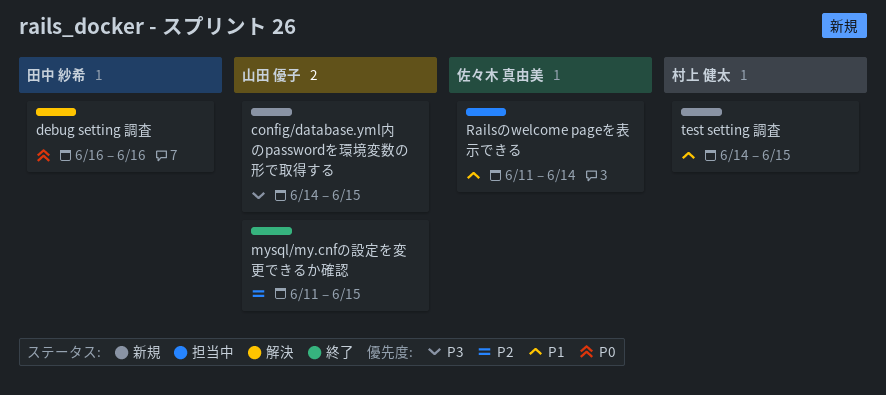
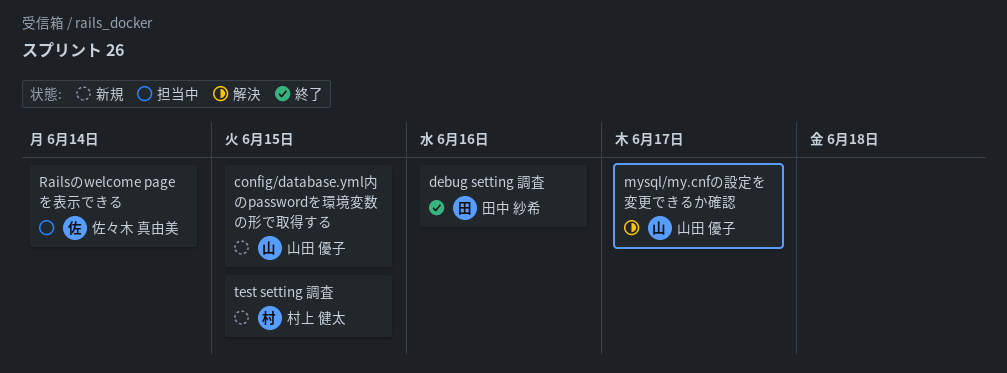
debug setting 調査, status: 解決 -> 終了
mysql/my.cnfの設定を変更できるか確認, status: 終了 -> 解決
mysql/my.cnfの設定を変更できるか確認, due: Jun 15 -> Jun 17

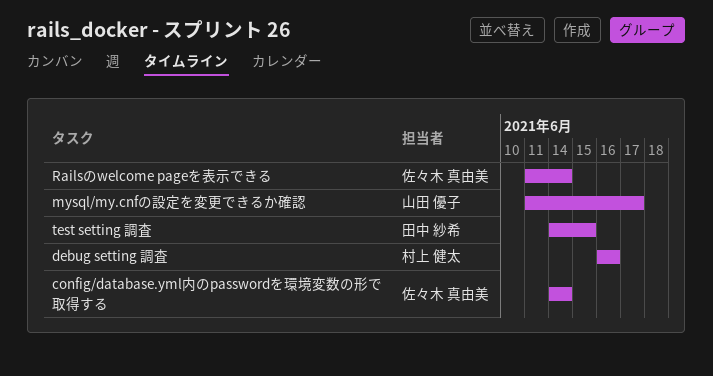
config/database.yml内のpasswordを環境変数の形で取得する, owner: 山田 優子 -> 佐々木 真由美
config/database.yml内のpasswordを環境変数の形で取得する, due: Jun 15 -> Jun 14
debug setting 調査, owner: 田中 紗希 -> 村上 健太
test setting 調査, owner: 村上 健太 -> 田中 紗希

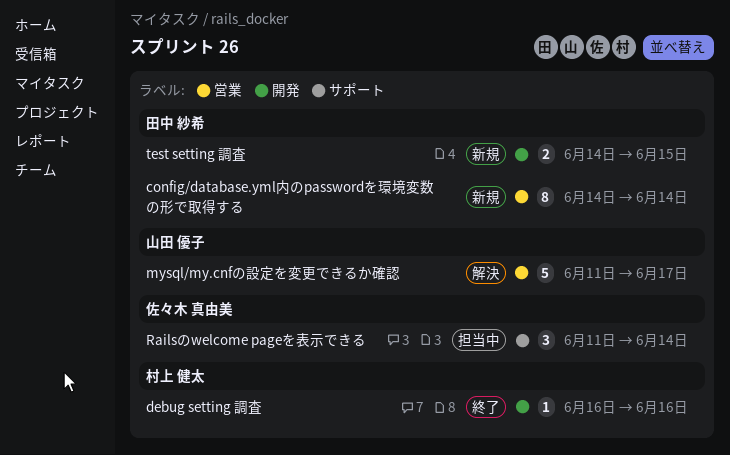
config/database.yml内のpasswordを環境変数の形で取得する, owner: 佐々木 真由美 -> 田中 紗希

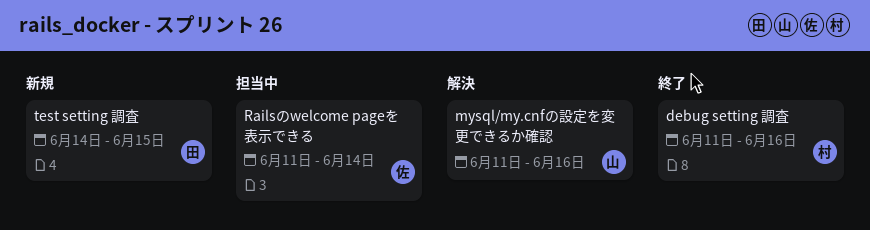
config/database.yml内のpasswordを環境変数の形で取得する: present -> none
debug setting 調査, start: Jun 16 -> Jun 11
mysql/my.cnfの設定を変更できるか確認, due: Jun 17 -> Jun 16

